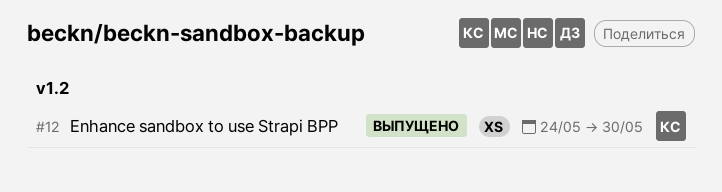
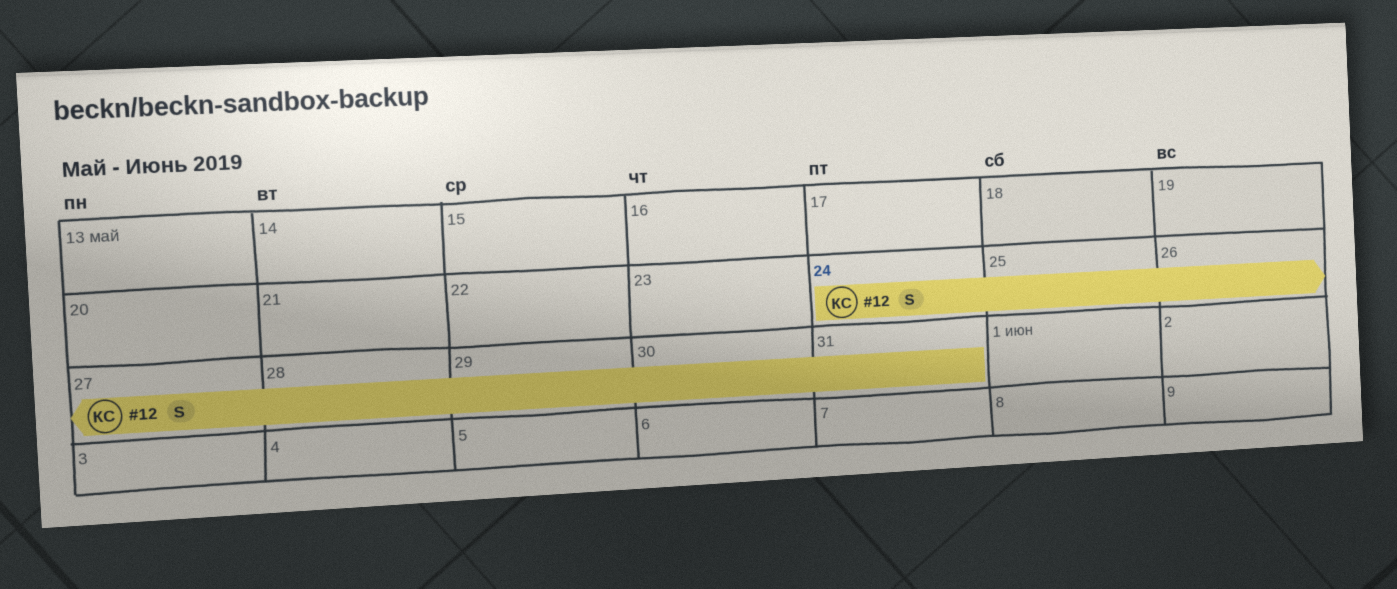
#12, estimate: XS -> S
#12, due: May 30 -> May 31

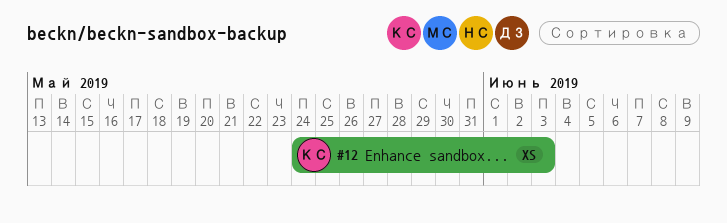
#12, estimate: S -> XS
#12, due: May 31 -> Jun 3

